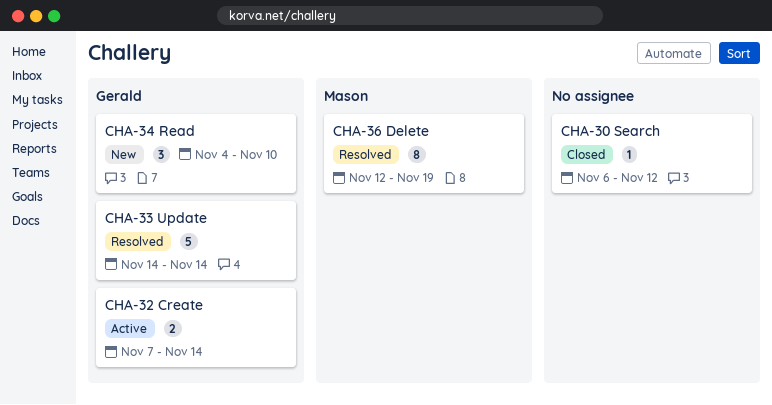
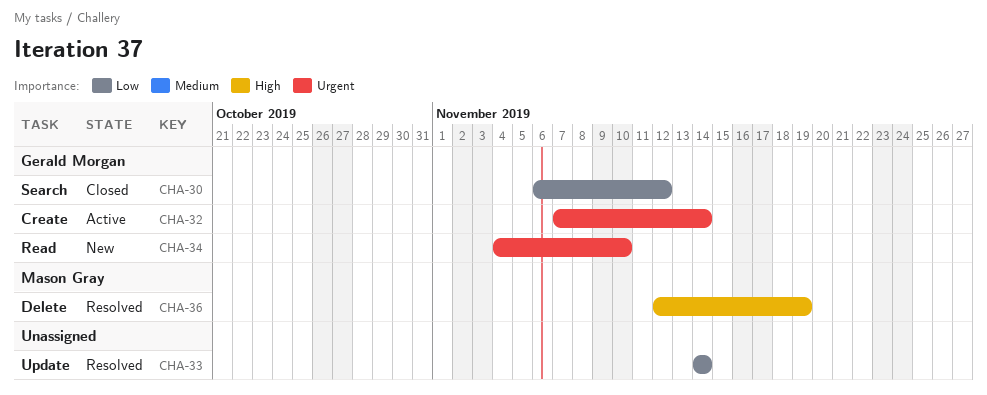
CHA-30, owner: none -> Gerald Morgan
CHA-33, owner: Gerald Morgan -> none

